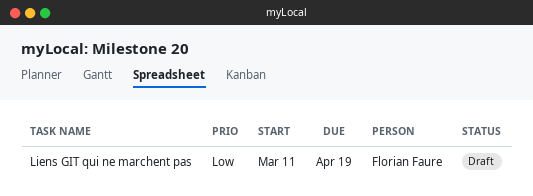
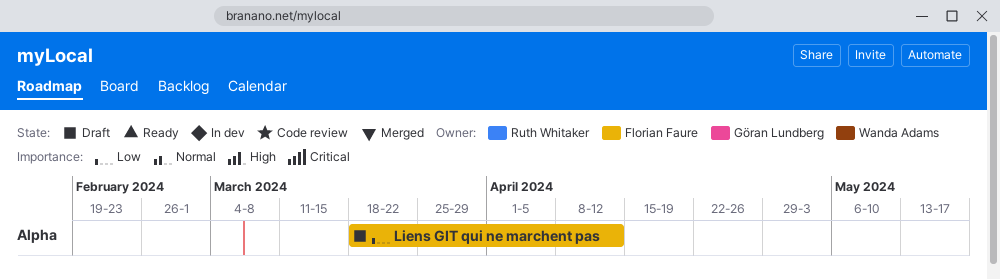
Liens GIT qui ne marchent pas, start: Mar 11 -> Mar 18
Liens GIT qui ne marchent pas, due: Apr 19 -> Apr 12

